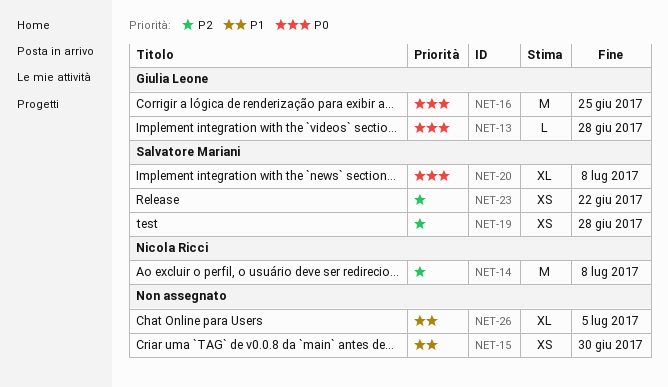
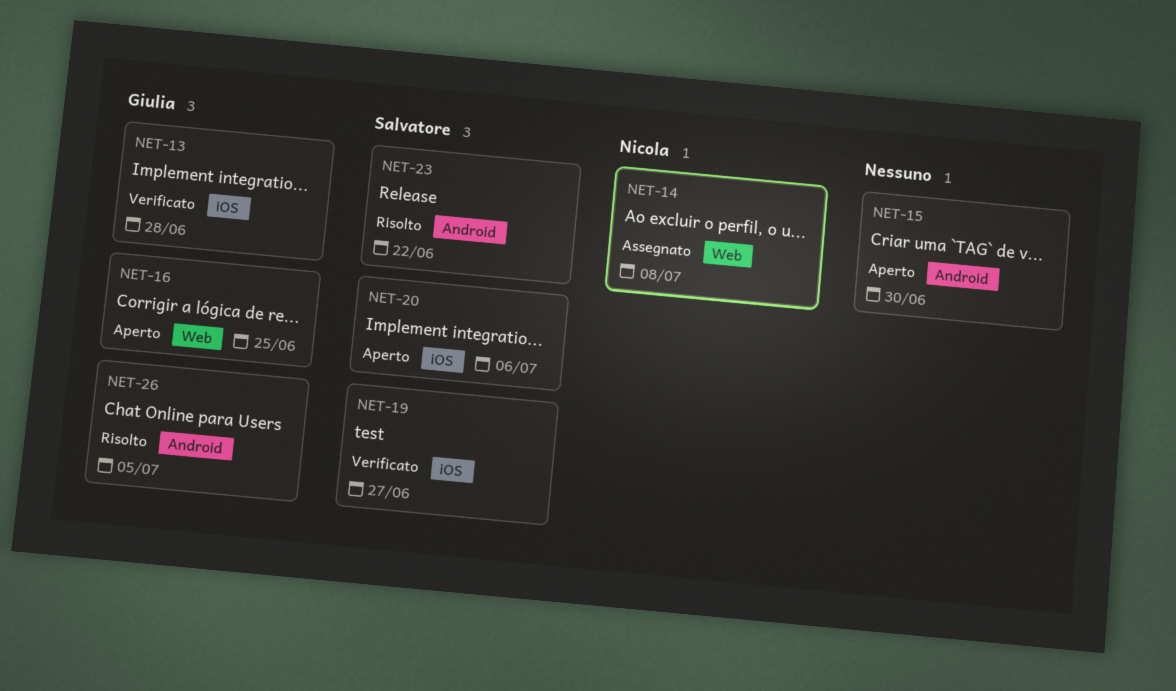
NET-19, due: Jun 28 -> Jun 27
NET-20, due: Jul 8 -> Jul 6
NET-26, owner: none -> Giulia Leone

